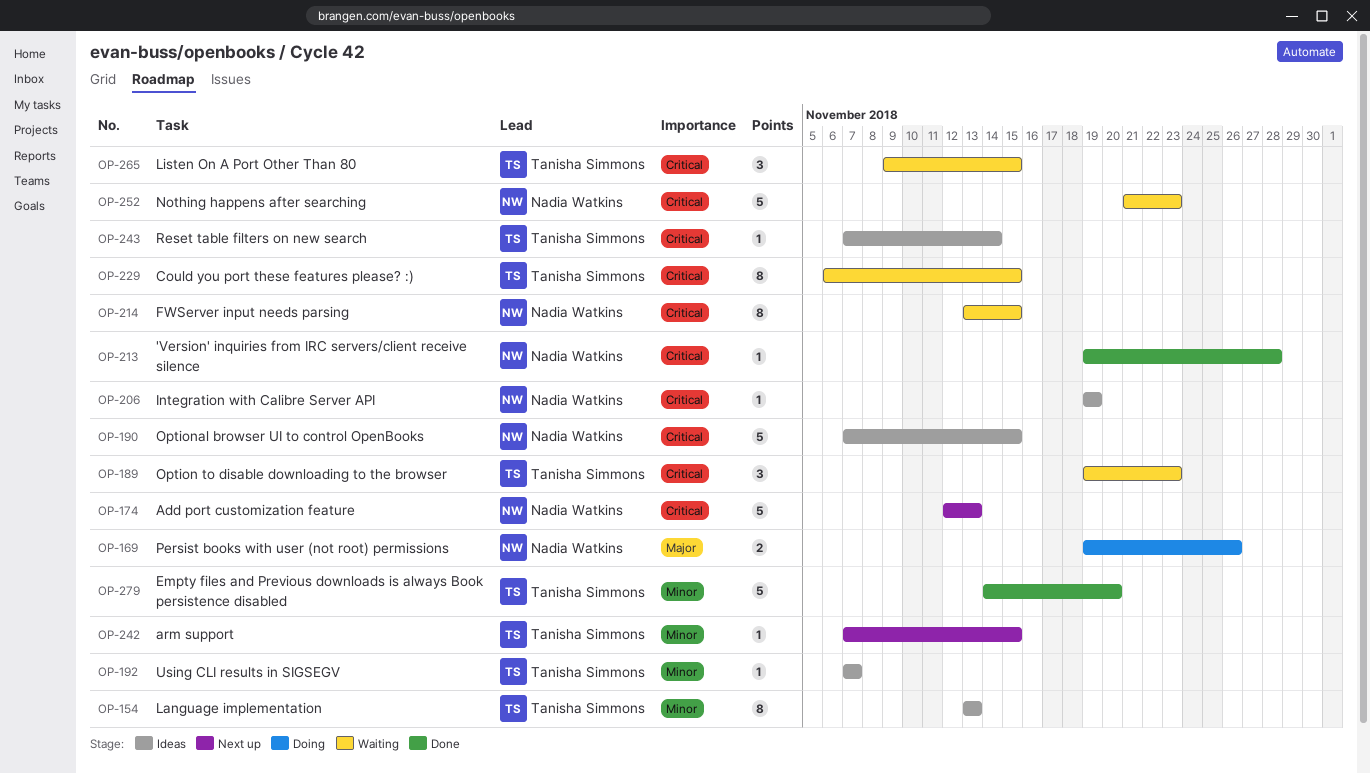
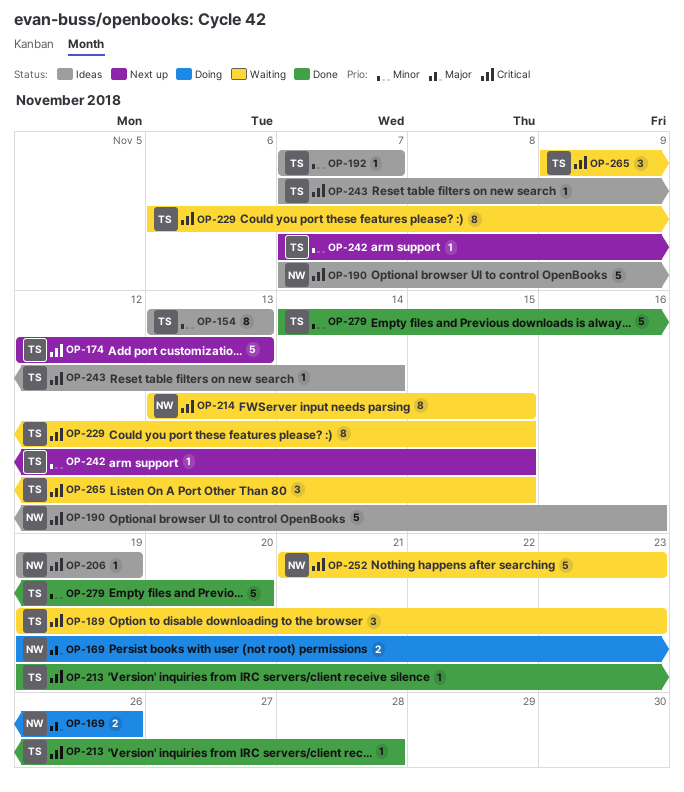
OP-174, owner: Nadia Watkins -> Tanisha Simmons
OP-190, due: Nov 15 -> Nov 16
OP-213, owner: Nadia Watkins -> Tanisha Simmons

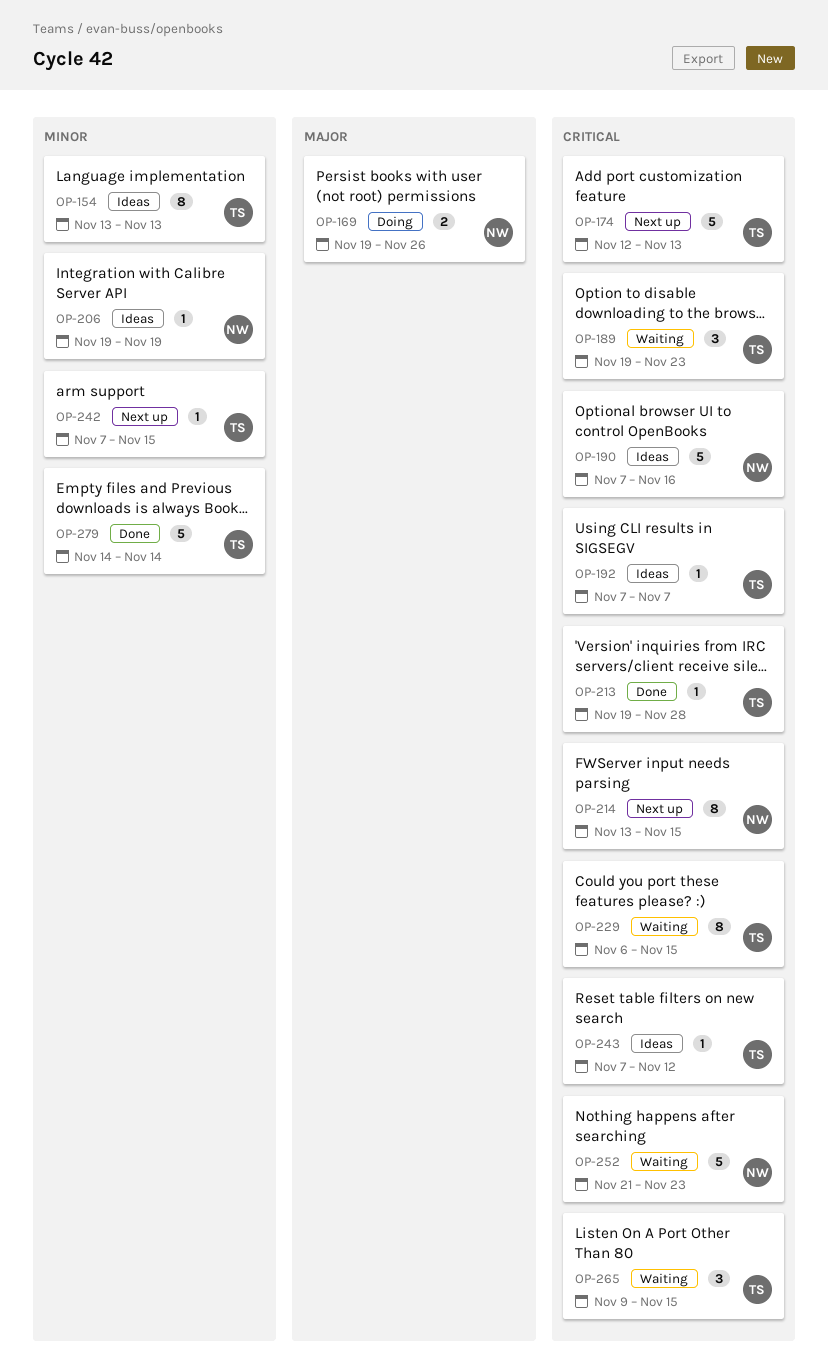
OP-192, priority: Minor -> Critical
OP-206, priority: Critical -> Minor
OP-214, status: Waiting -> Next up
OP-243, due: Nov 14 -> Nov 12
OP-279, due: Nov 20 -> Nov 14

